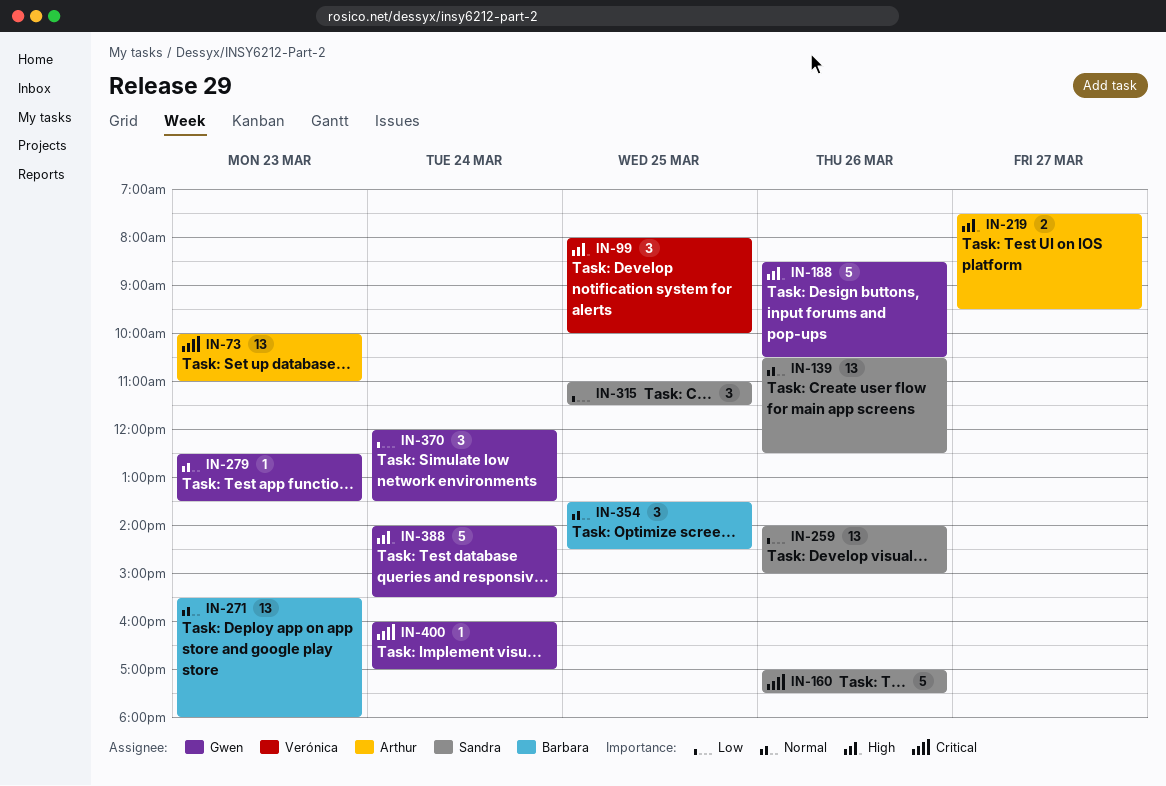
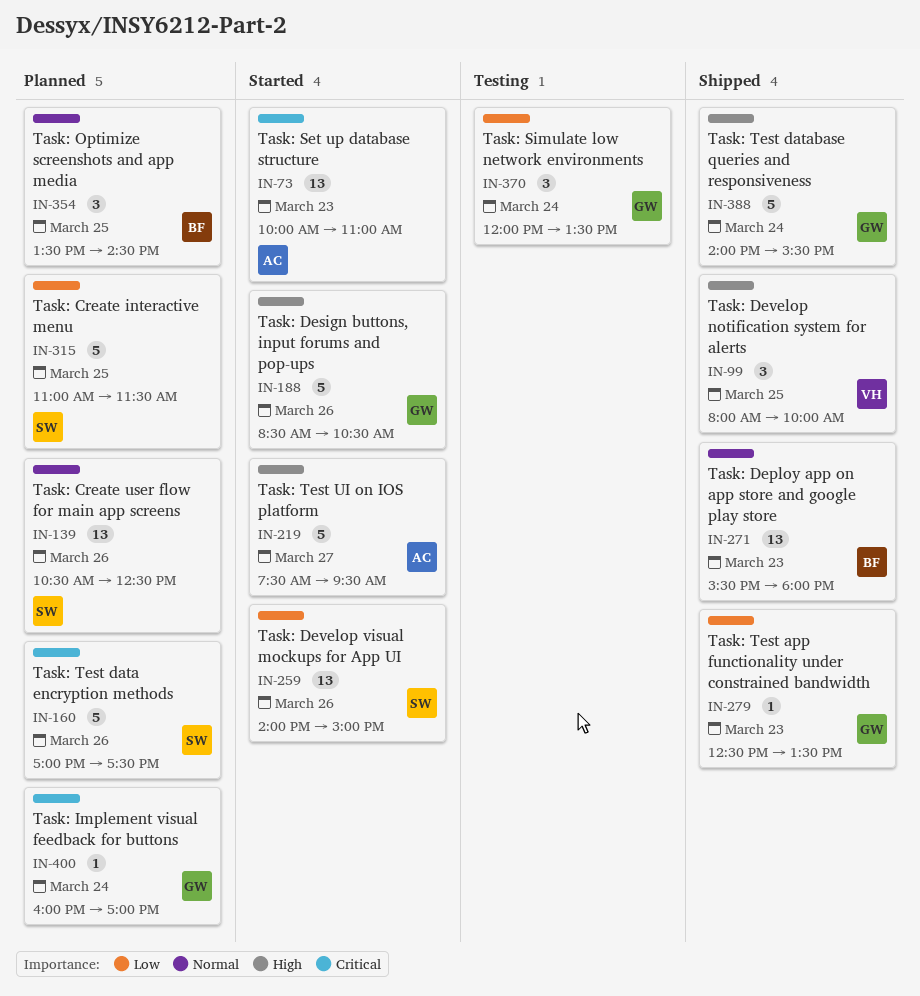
IN-219, estimate: 2 -> 5
IN-279, priority: Normal -> Low
IN-315, estimate: 3 -> 5

